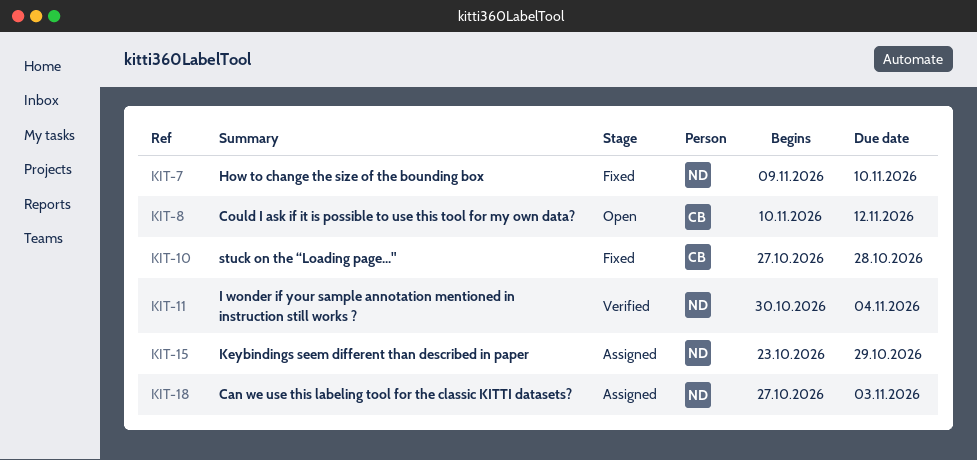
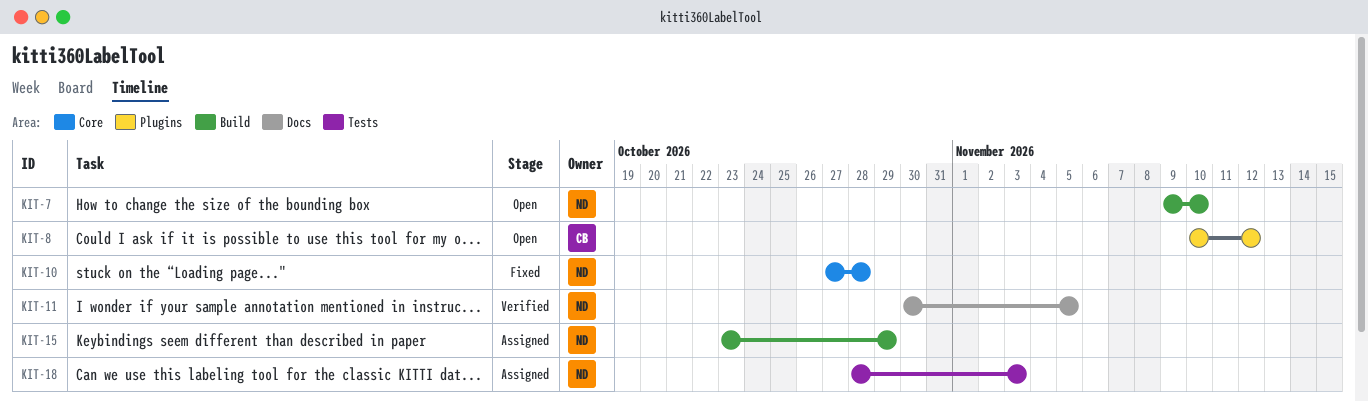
KIT-7, status: Fixed -> Open
KIT-10, owner: CB -> ND
KIT-11, due: Nov 4 -> Nov 5
KIT-18, start: Oct 27 -> Oct 28

